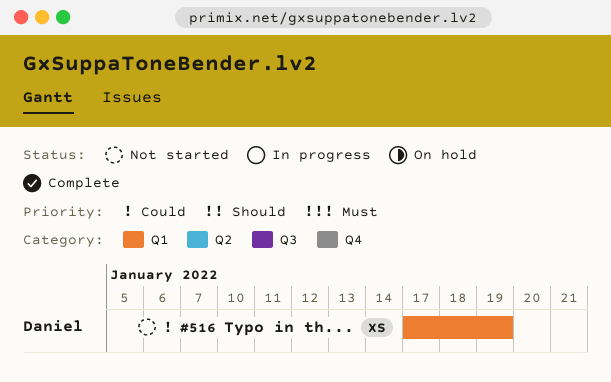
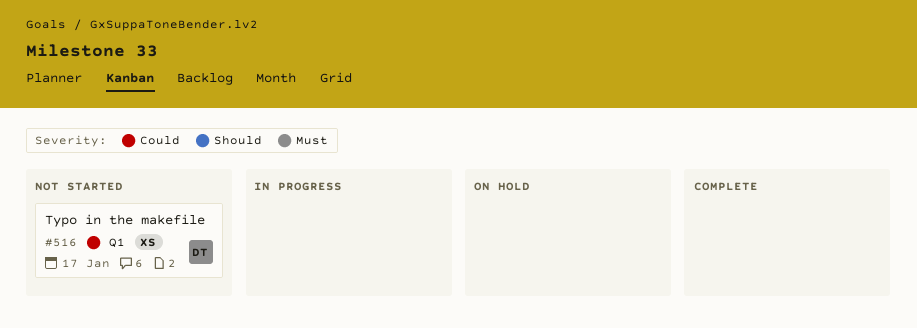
#516, due: Jan 19 -> Jan 17

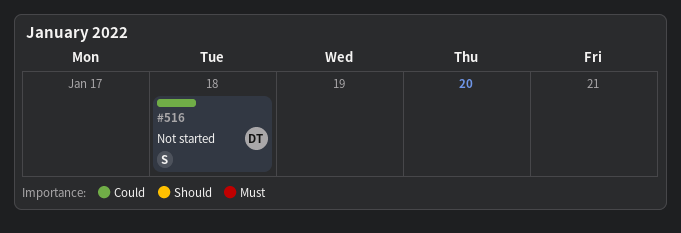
#516, estimate: XS -> S
#516, due: Jan 17 -> Jan 18

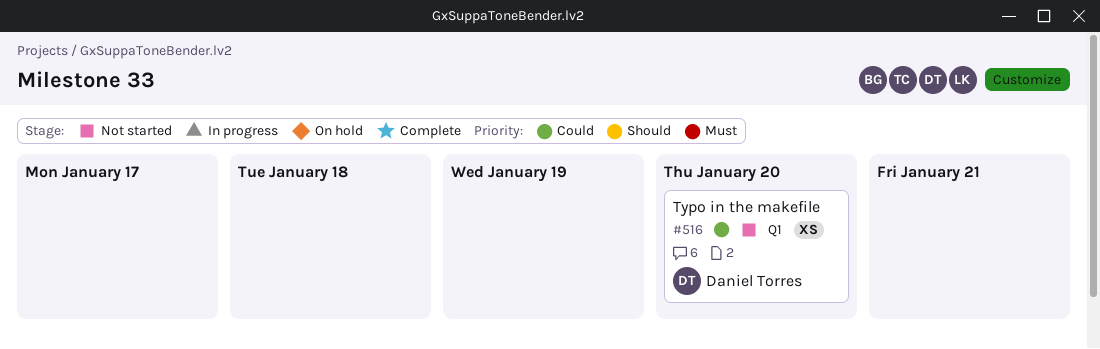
#516, estimate: S -> XS
#516, due: Jan 18 -> Jan 20

